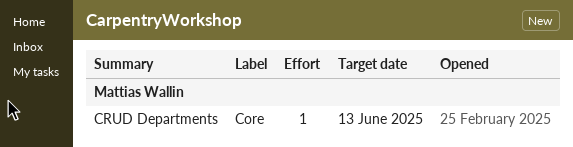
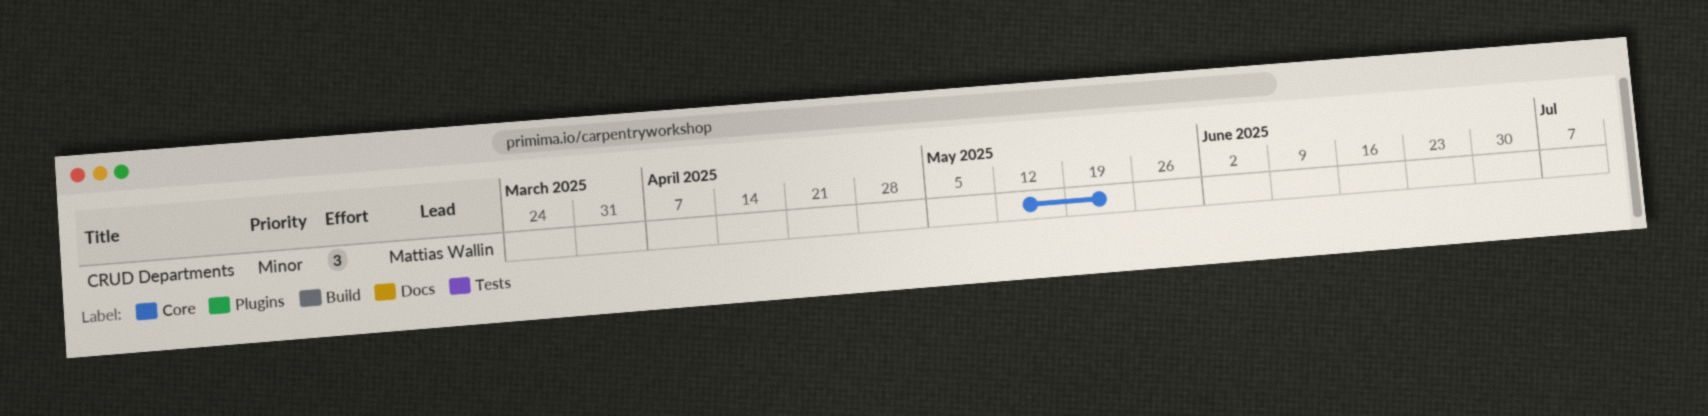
CRUD Departments, estimate: 1 -> 3
CRUD Departments, due: Jun 13 -> May 23

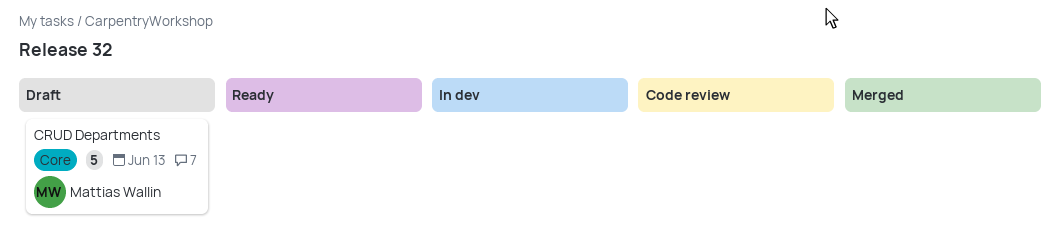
CRUD Departments, estimate: 3 -> 5
CRUD Departments, due: May 23 -> Jun 13

